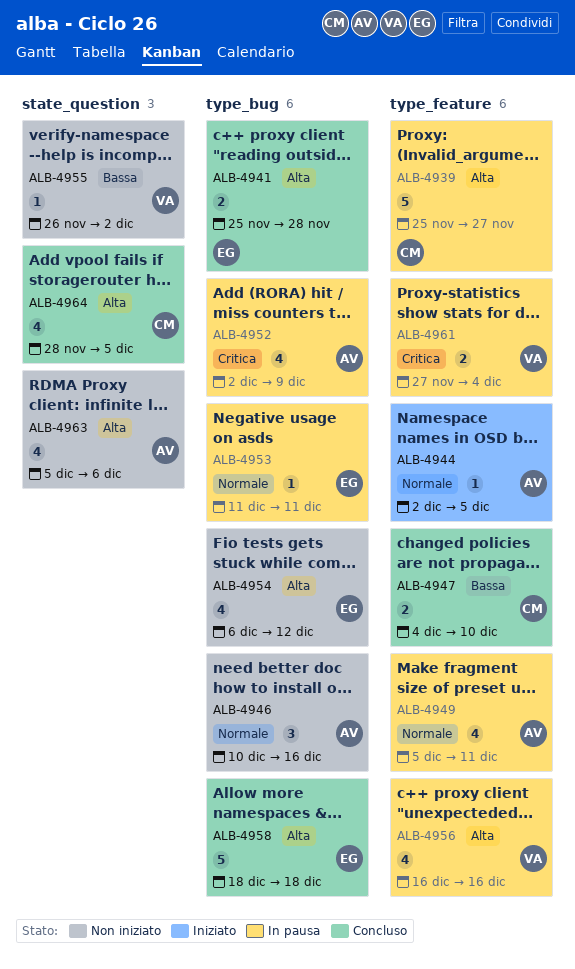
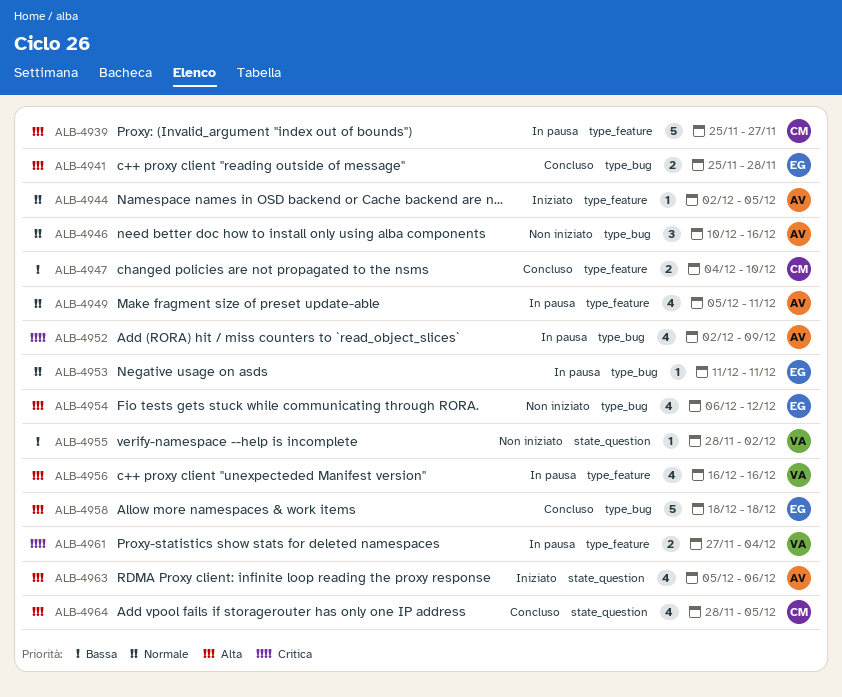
ALB-4955, start: Nov 26 -> Nov 28
ALB-4963, status: Non iniziato -> Iniziato

